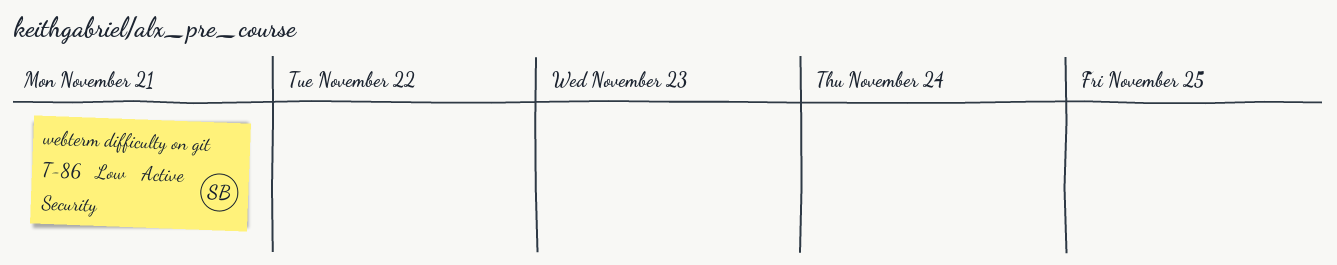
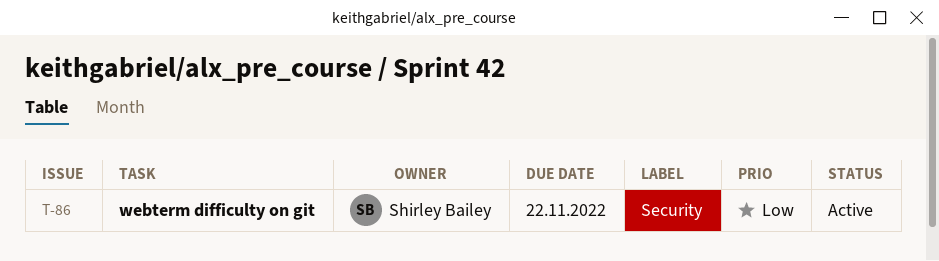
T-86, due: Nov 21 -> Nov 22

